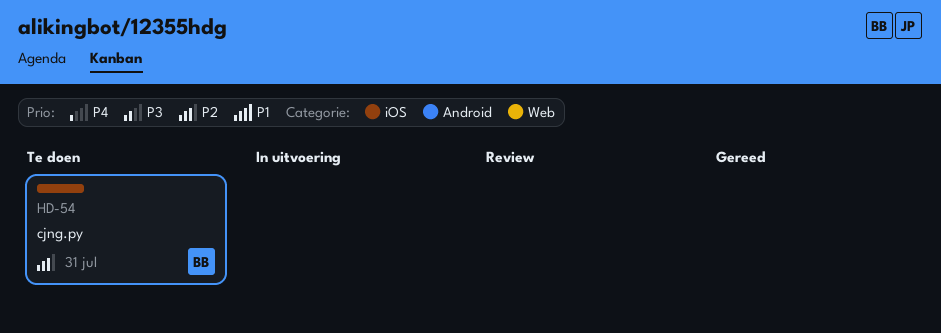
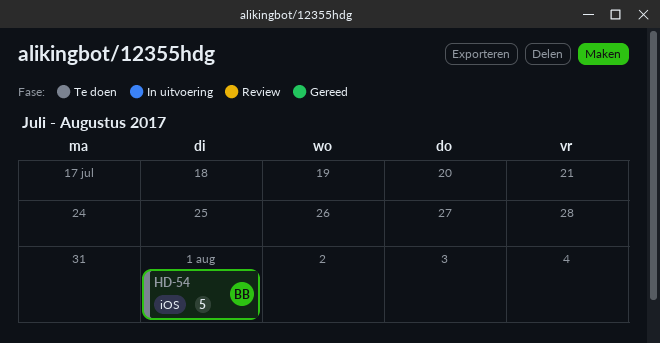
HD-54, due: Jul 31 -> Aug 1

